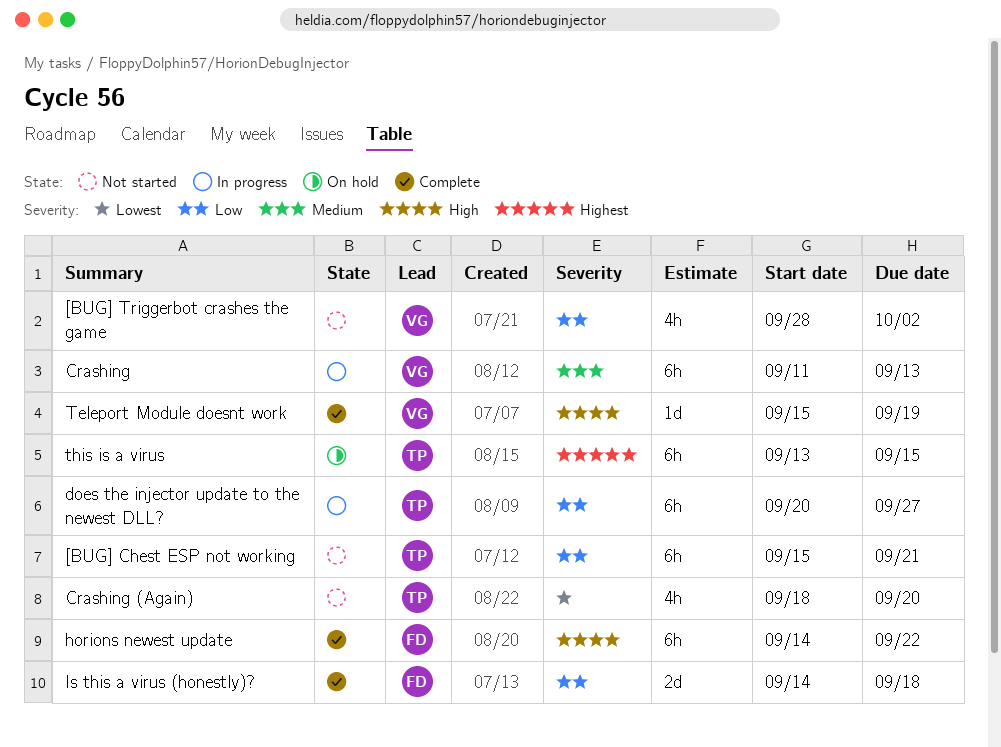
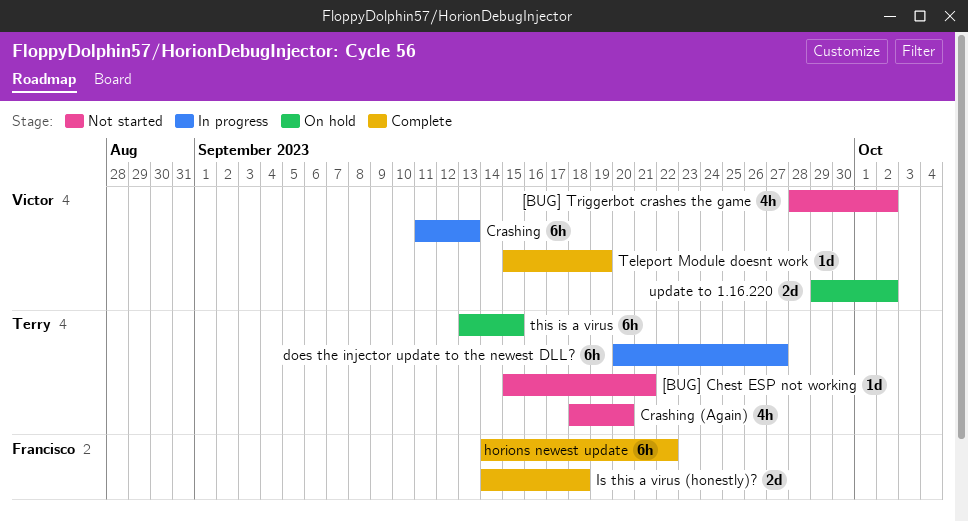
[BUG] Chest ESP not working, estimate: 6h -> 1d
update to 1.16.220: none -> present

